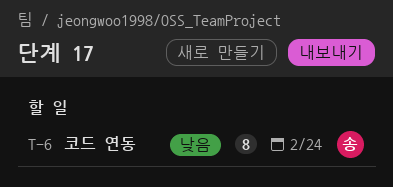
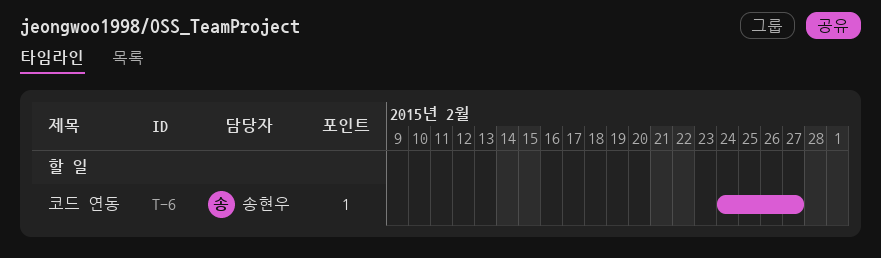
T-6, estimate: 8 -> 1
T-6, due: Feb 24 -> Feb 27

